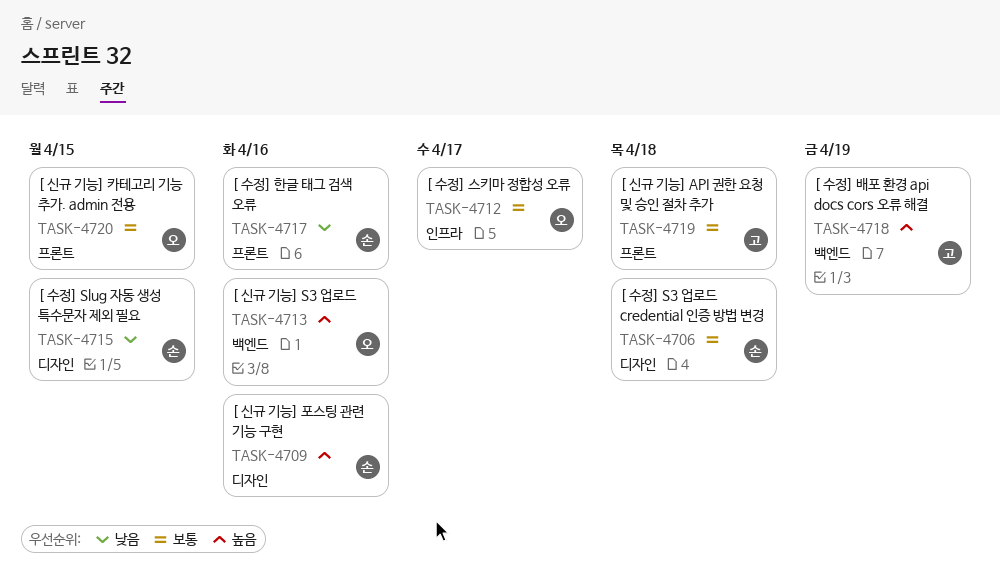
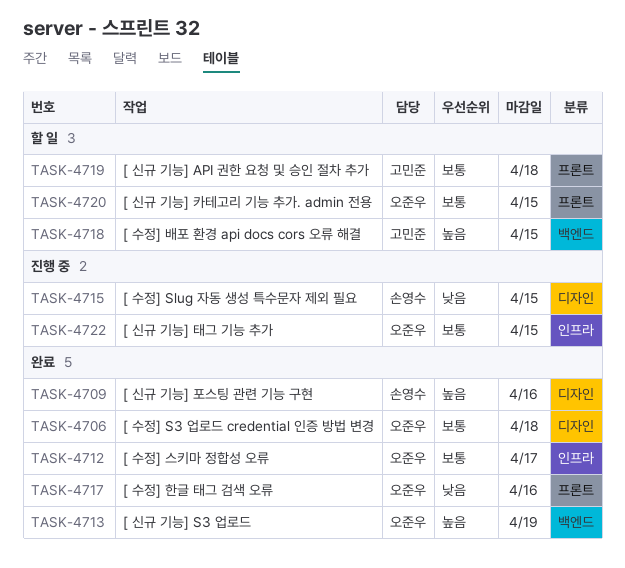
TASK-4706, owner: 손영수 -> 오준우
TASK-4713, due: Apr 16 -> Apr 19
TASK-4717, owner: 손영수 -> 오준우
TASK-4718, due: Apr 19 -> Apr 15
TASK-4722: none -> present

